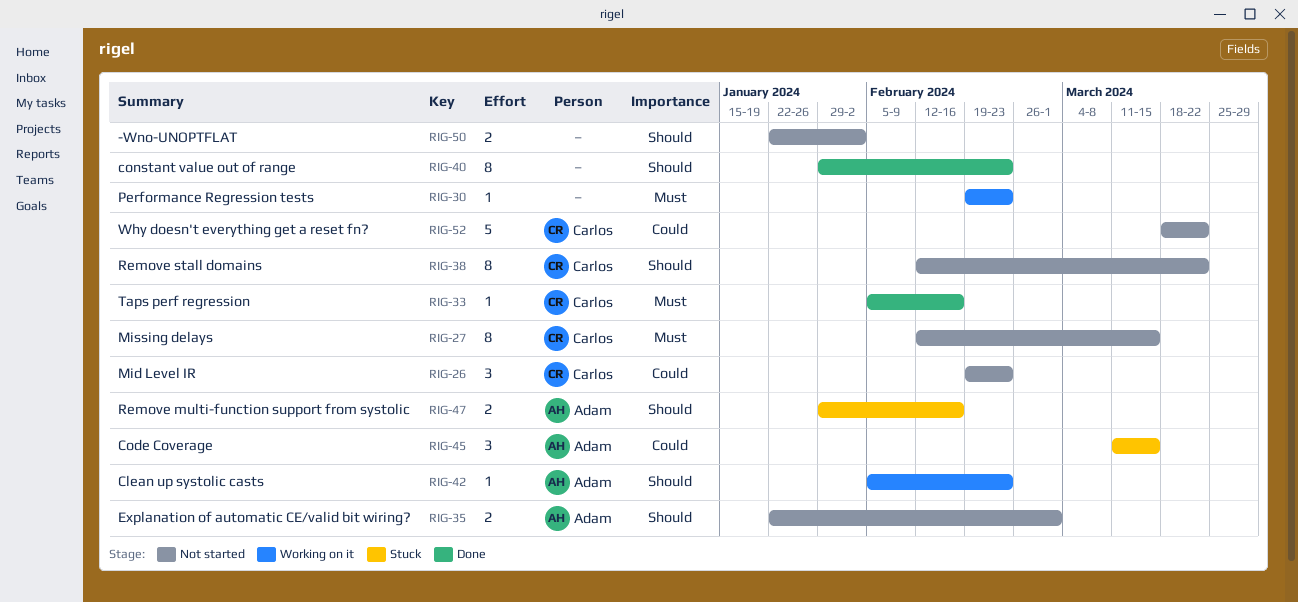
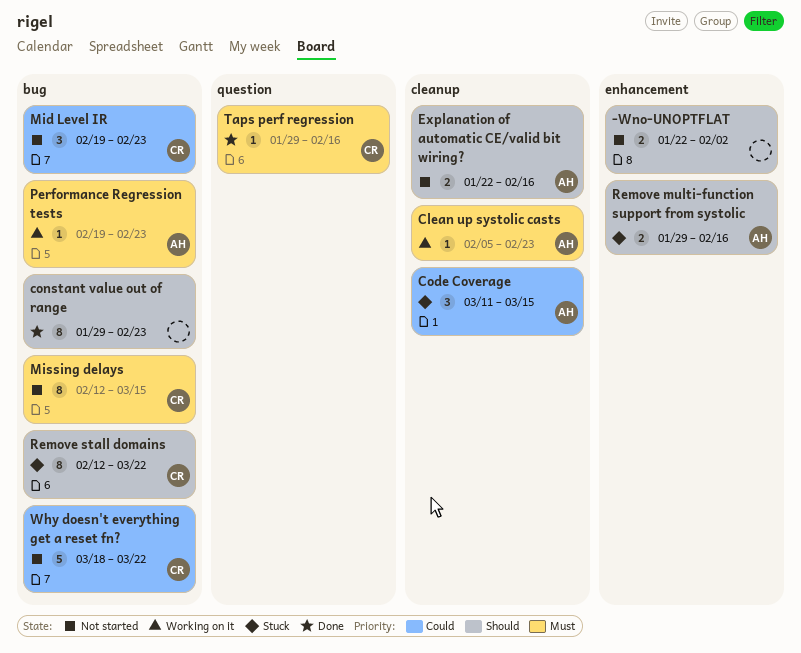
Clean up systolic casts, priority: Should -> Must
Explanation of automatic CE/valid bit wiring?, due: Mar 1 -> Feb 16
Performance Regression tests, owner: none -> Adam
Remove stall domains, status: Not started -> Stuck
Taps perf regression, start: Feb 5 -> Jan 29

